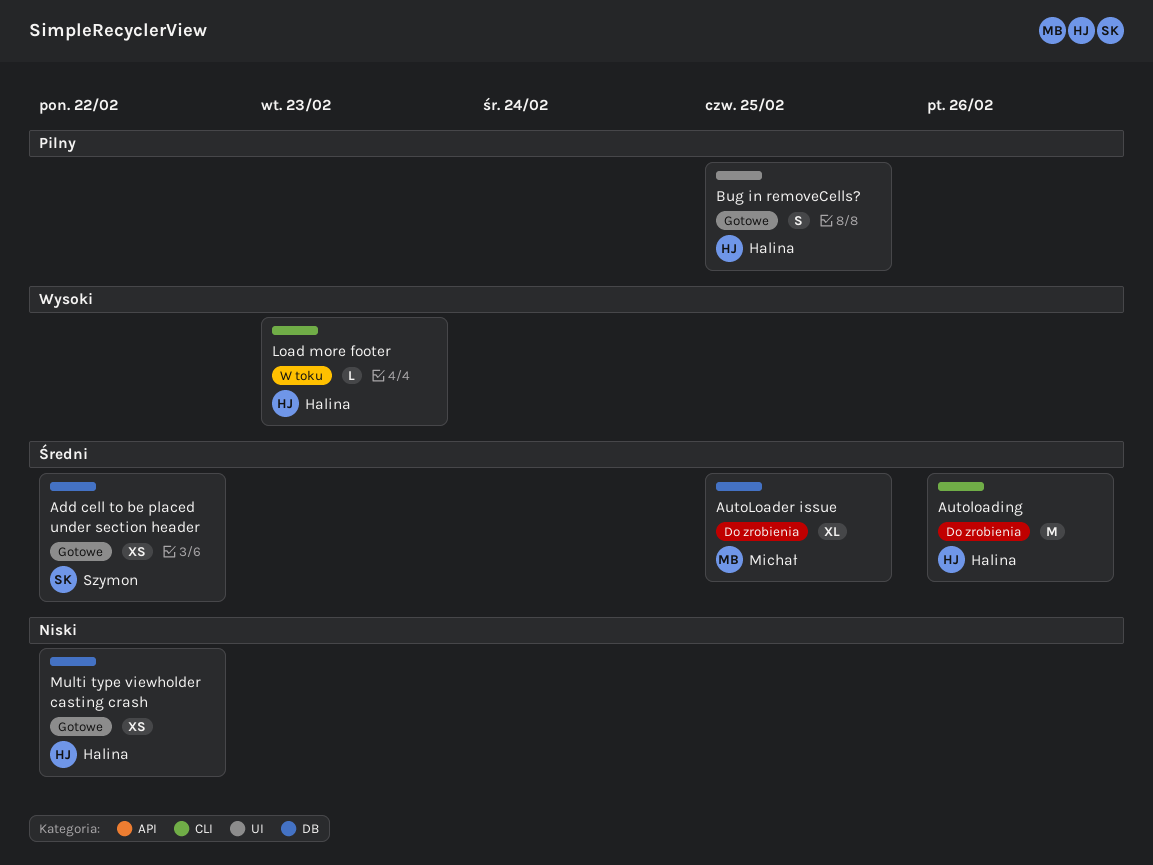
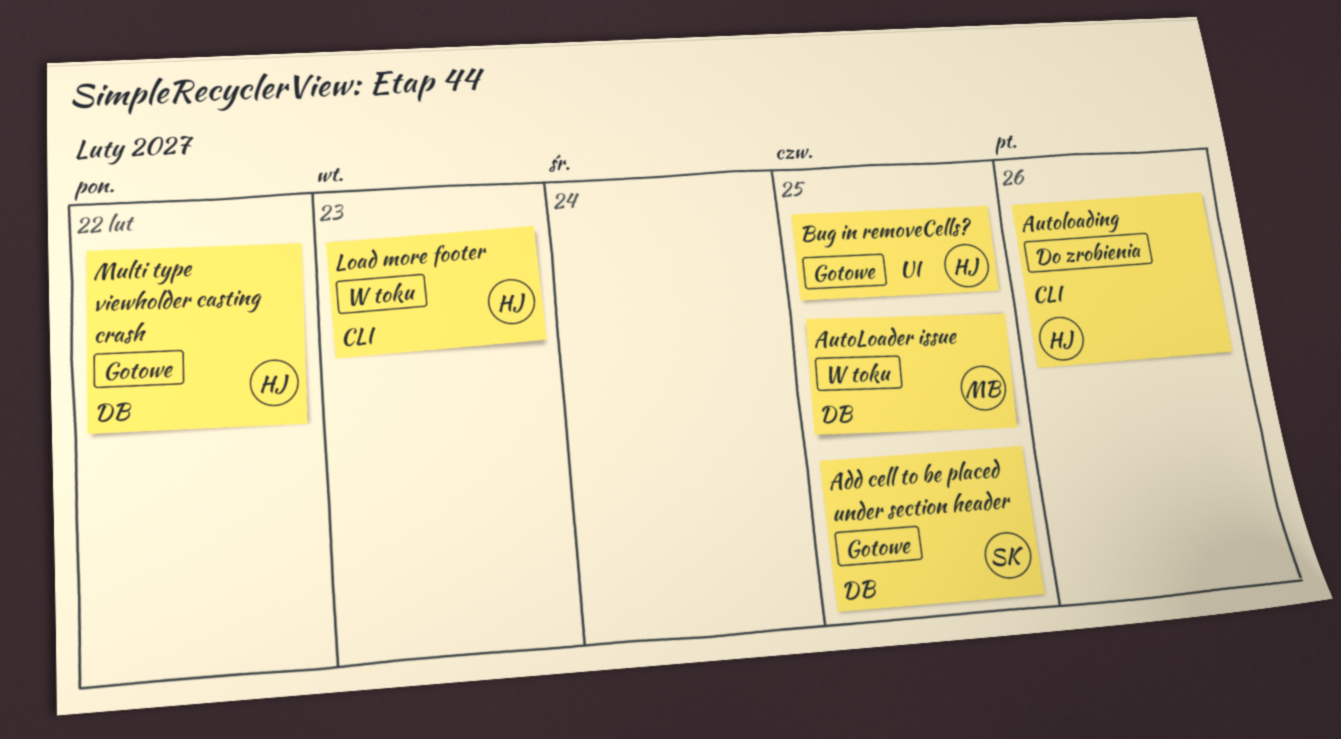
Add cell to be placed under section header, due: Feb 22 -> Feb 25
AutoLoader issue, status: Do zrobienia -> W toku

